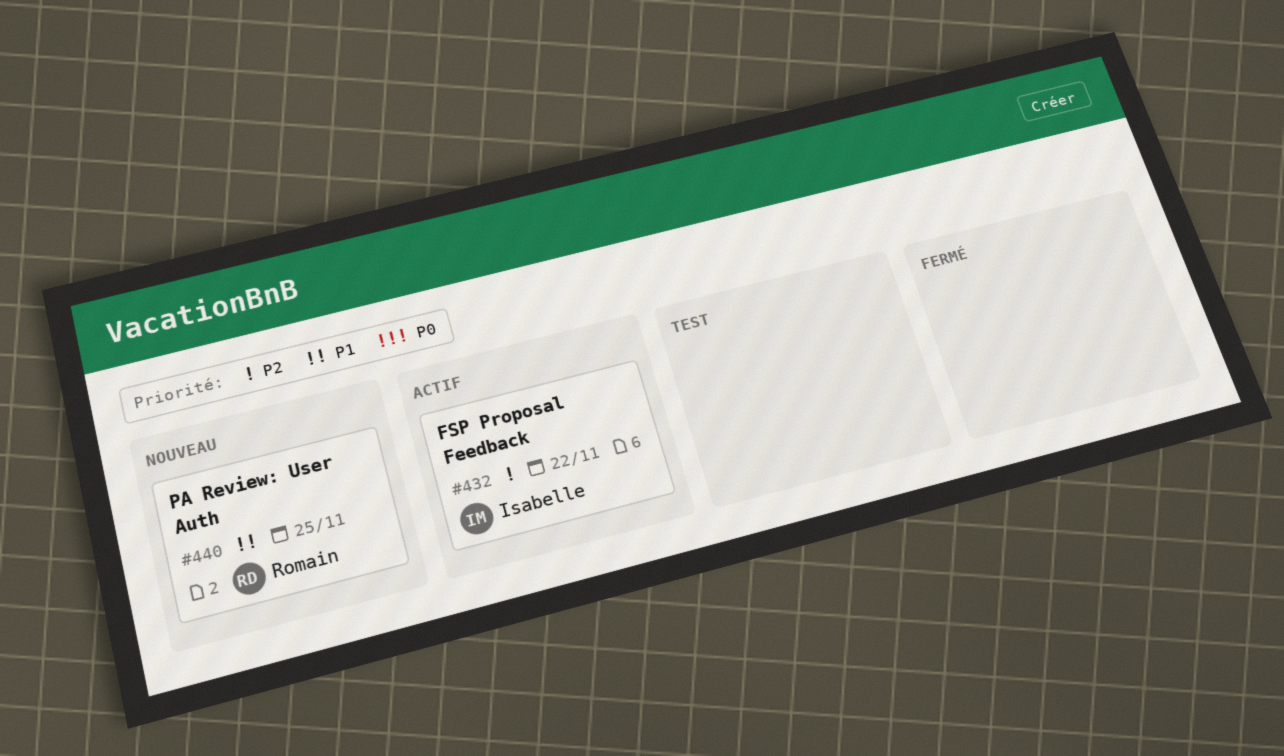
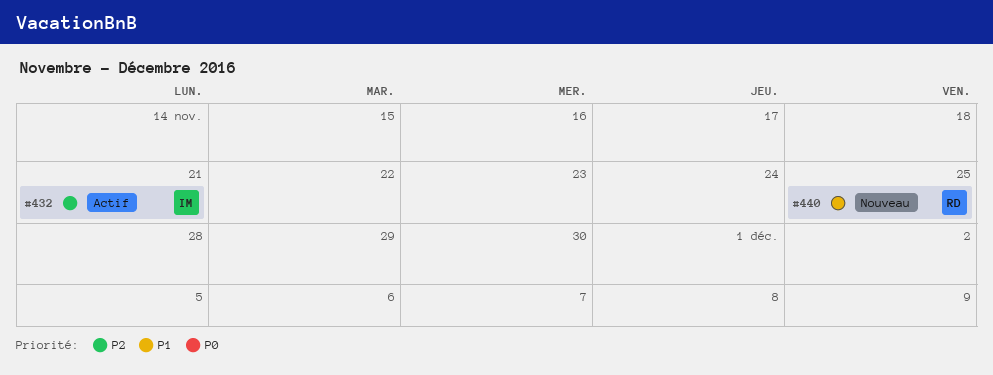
#432, due: Nov 22 -> Nov 21

